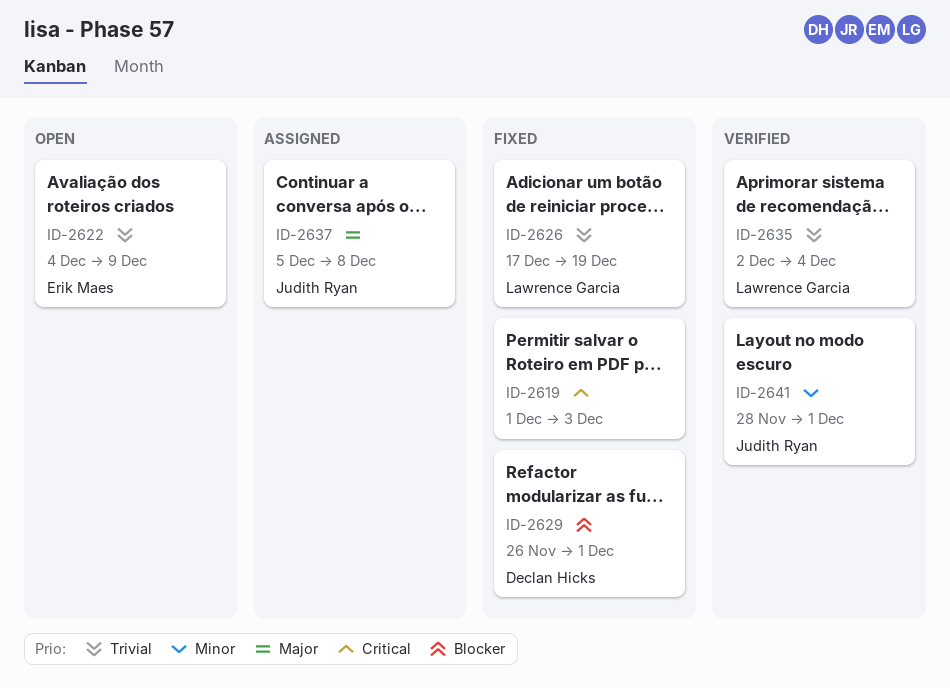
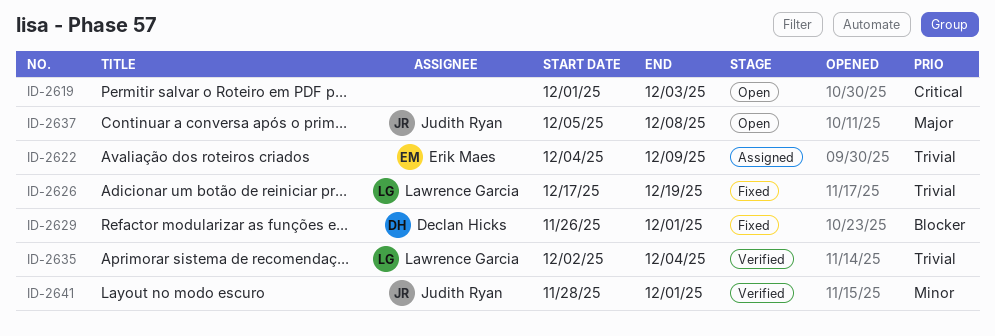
ID-2619, status: Fixed -> Open
ID-2622, status: Open -> Assigned
ID-2637, status: Assigned -> Open

